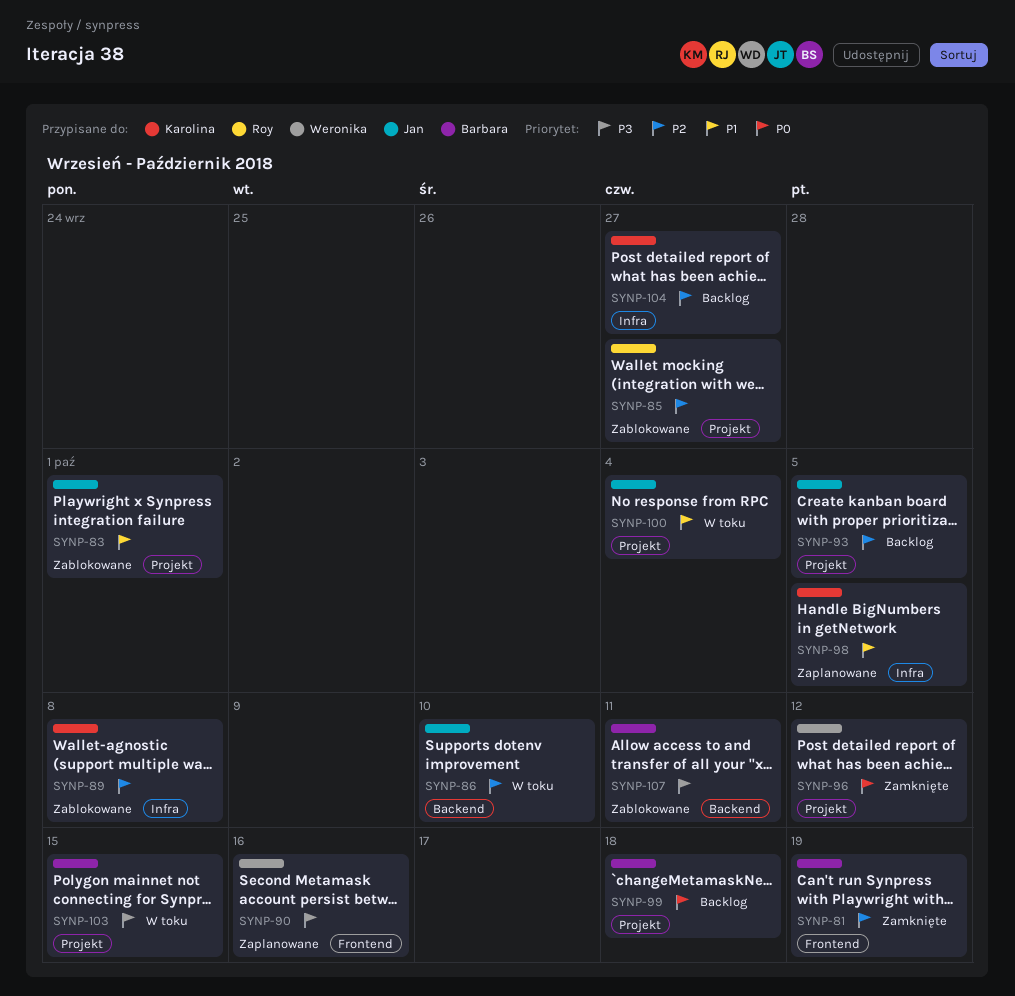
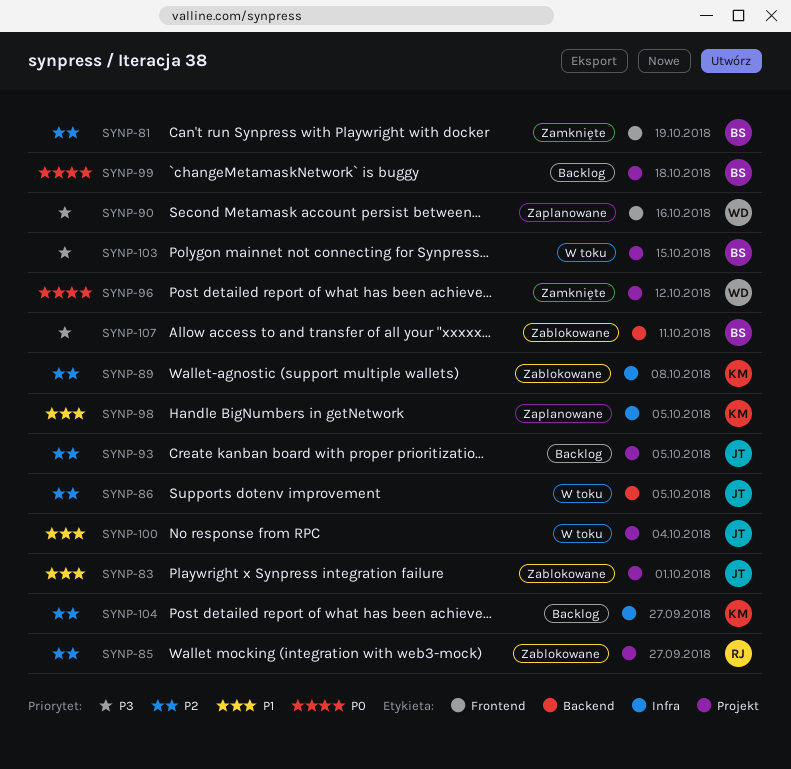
SYNP-86, due: Oct 10 -> Oct 5

